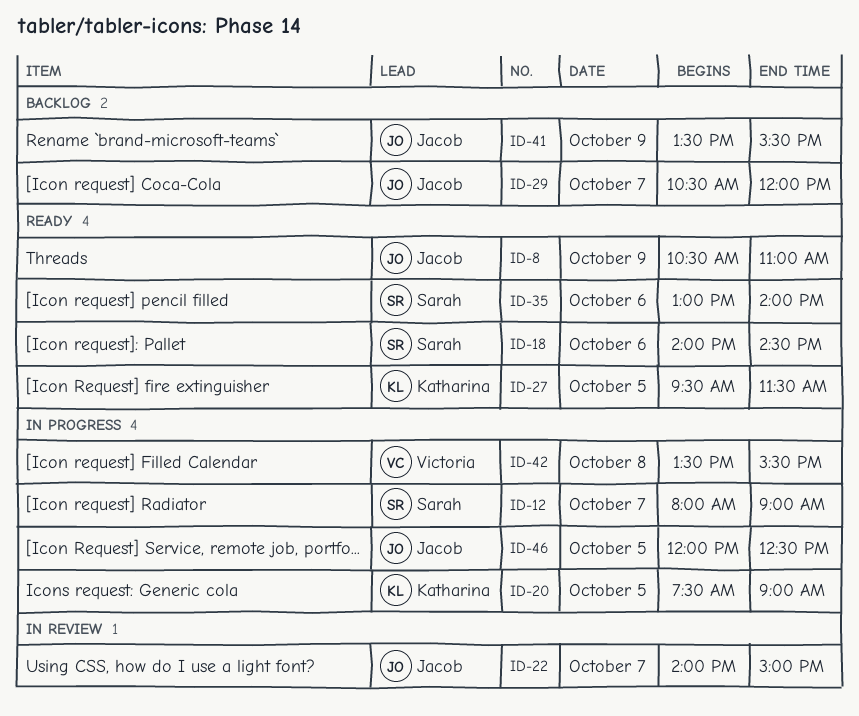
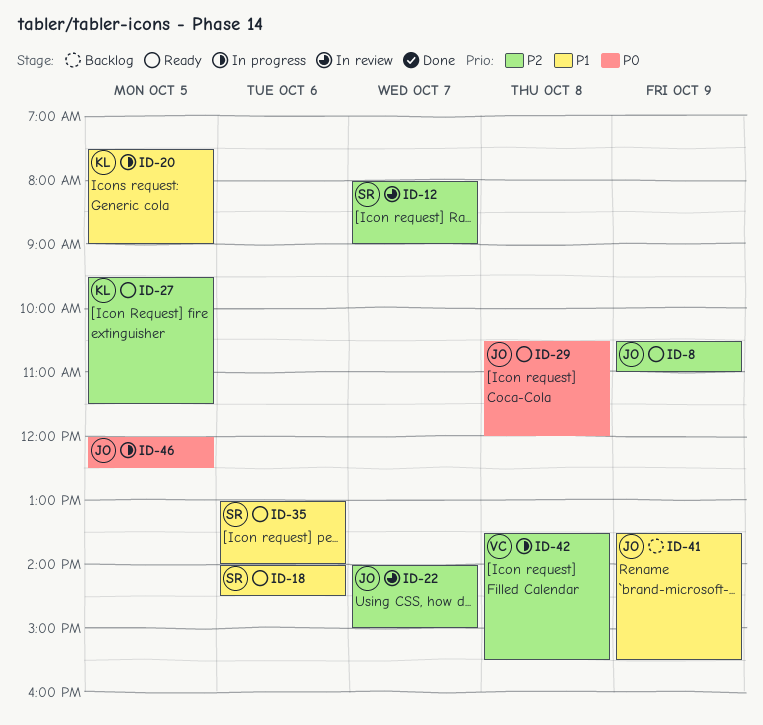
ID-12, status: In progress -> In review
ID-29, status: Backlog -> Ready
ID-29, day: Oct 7 -> Oct 8

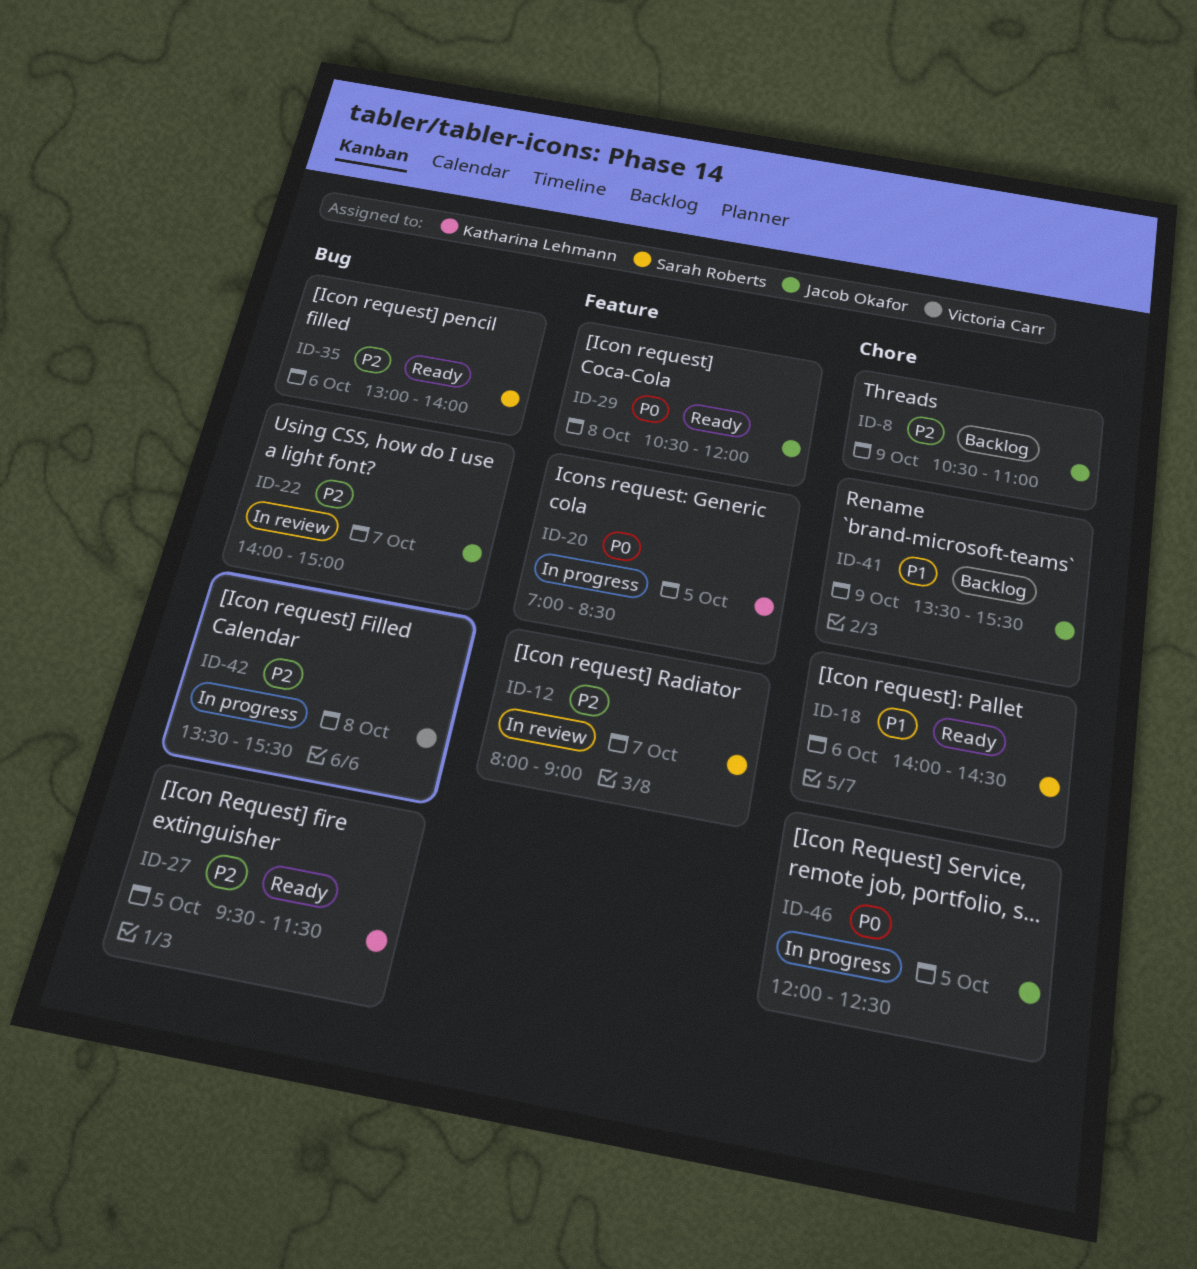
ID-8, status: Ready -> Backlog
ID-20, priority: P1 -> P0
ID-20, begins: 07:30 -> 07:00
ID-20, ends: 09:00 -> 08:30
ID-35, priority: P1 -> P2

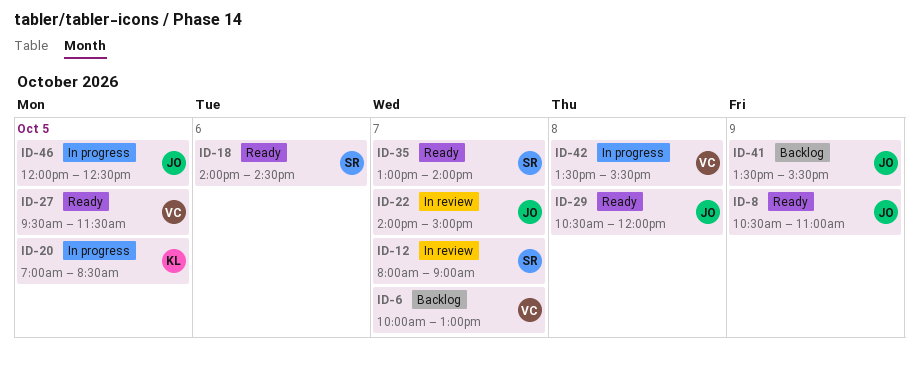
ID-6: none -> present
ID-8, status: Backlog -> Ready
ID-27, owner: Katharina Lehmann -> Victoria Carr
ID-35, day: Oct 6 -> Oct 7

